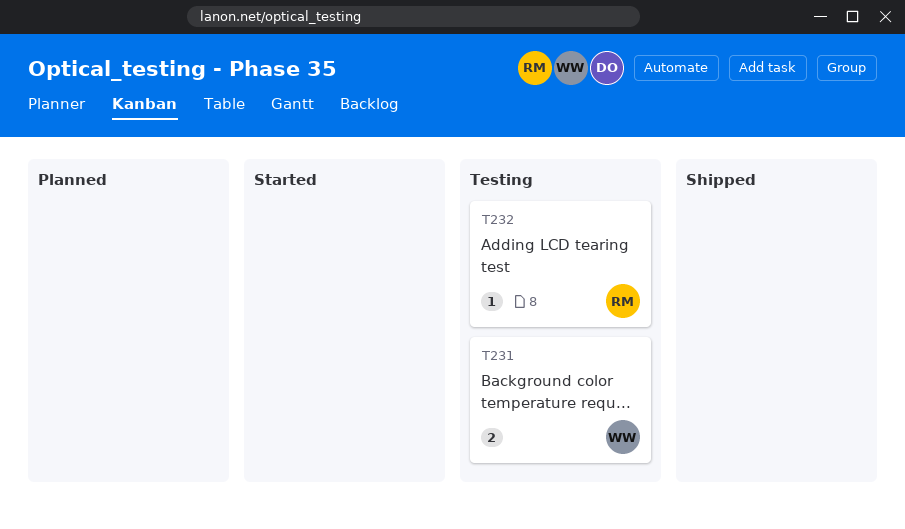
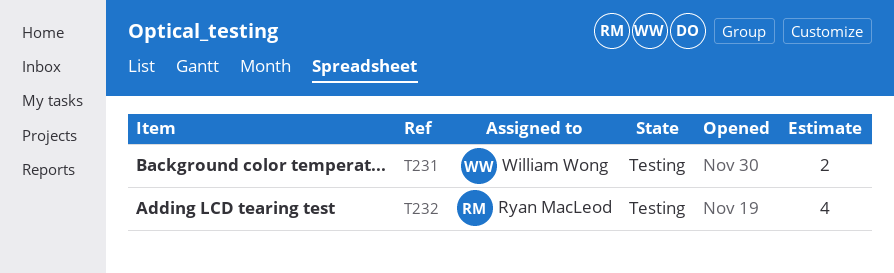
T232, estimate: 1 -> 4

